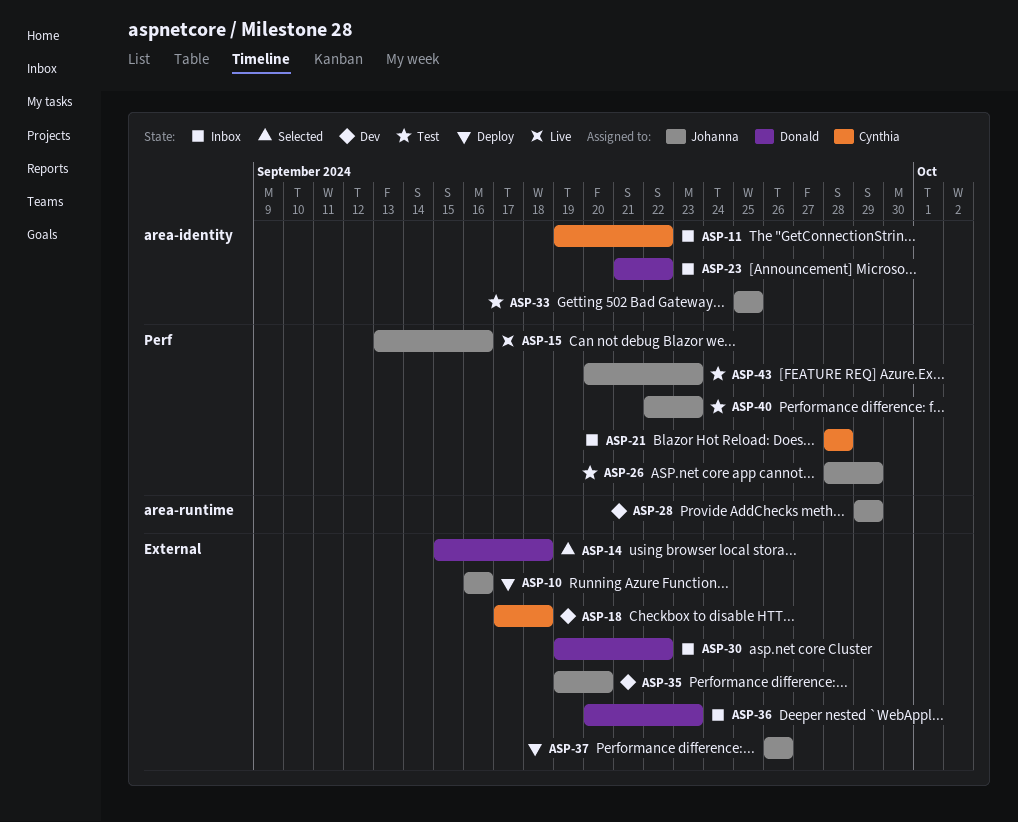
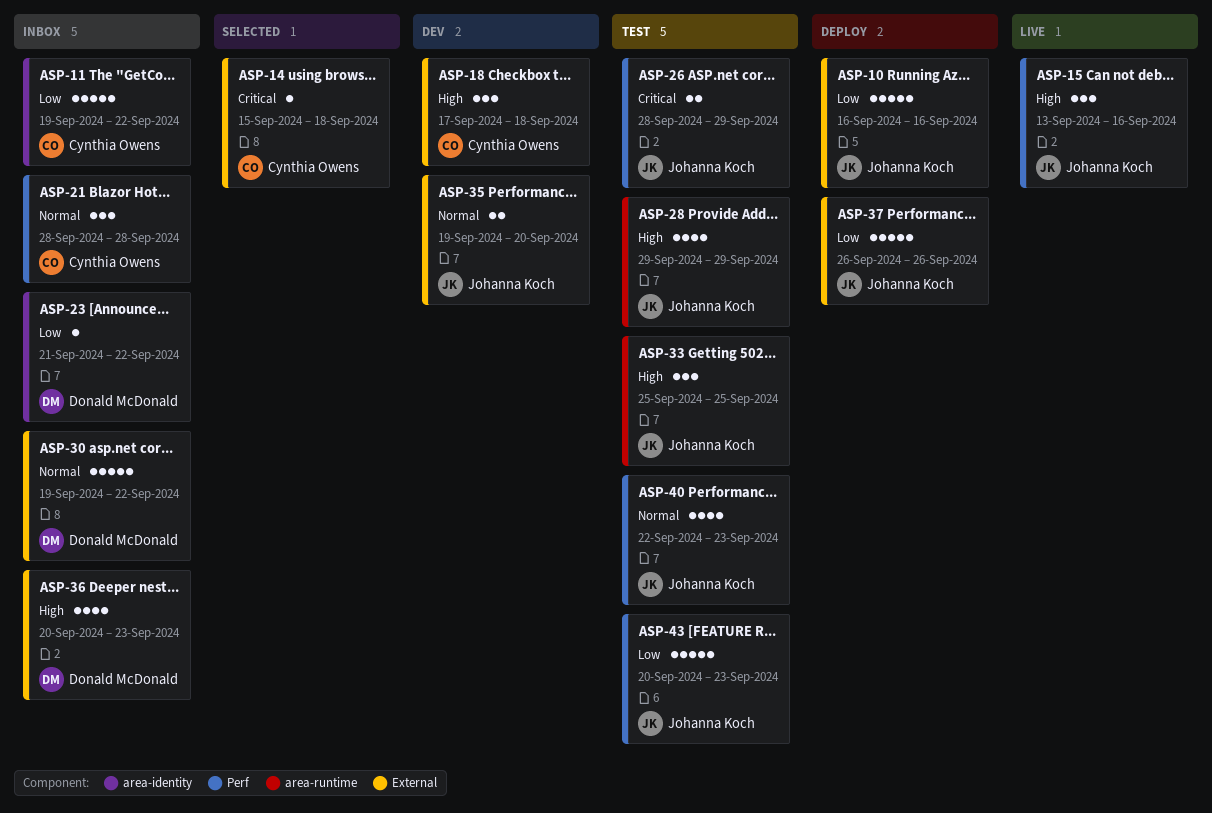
ASP-14, owner: Donald McDonald -> Cynthia Owens
ASP-28, status: Dev -> Test
ASP-33, label: area-identity -> area-runtime

